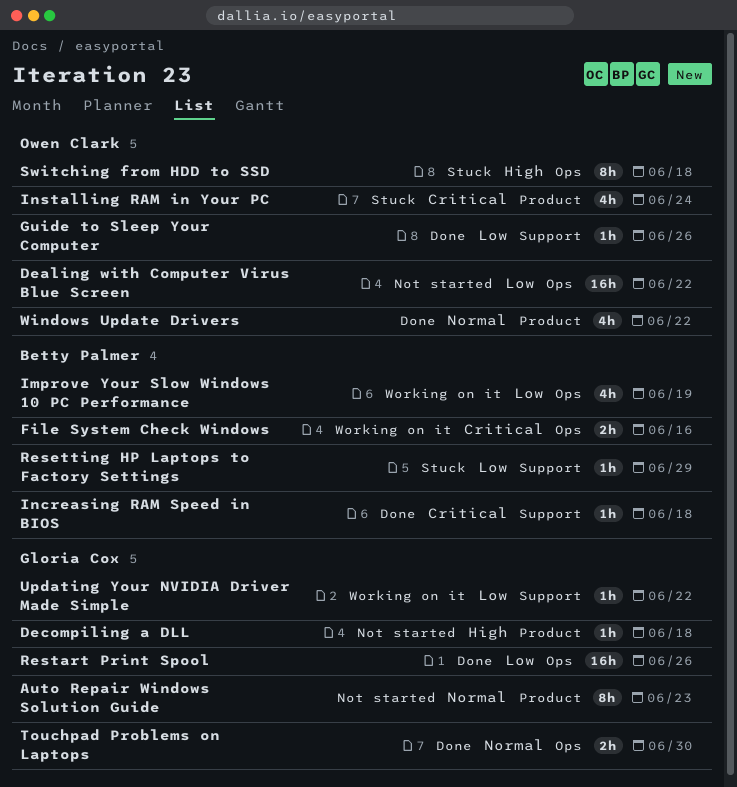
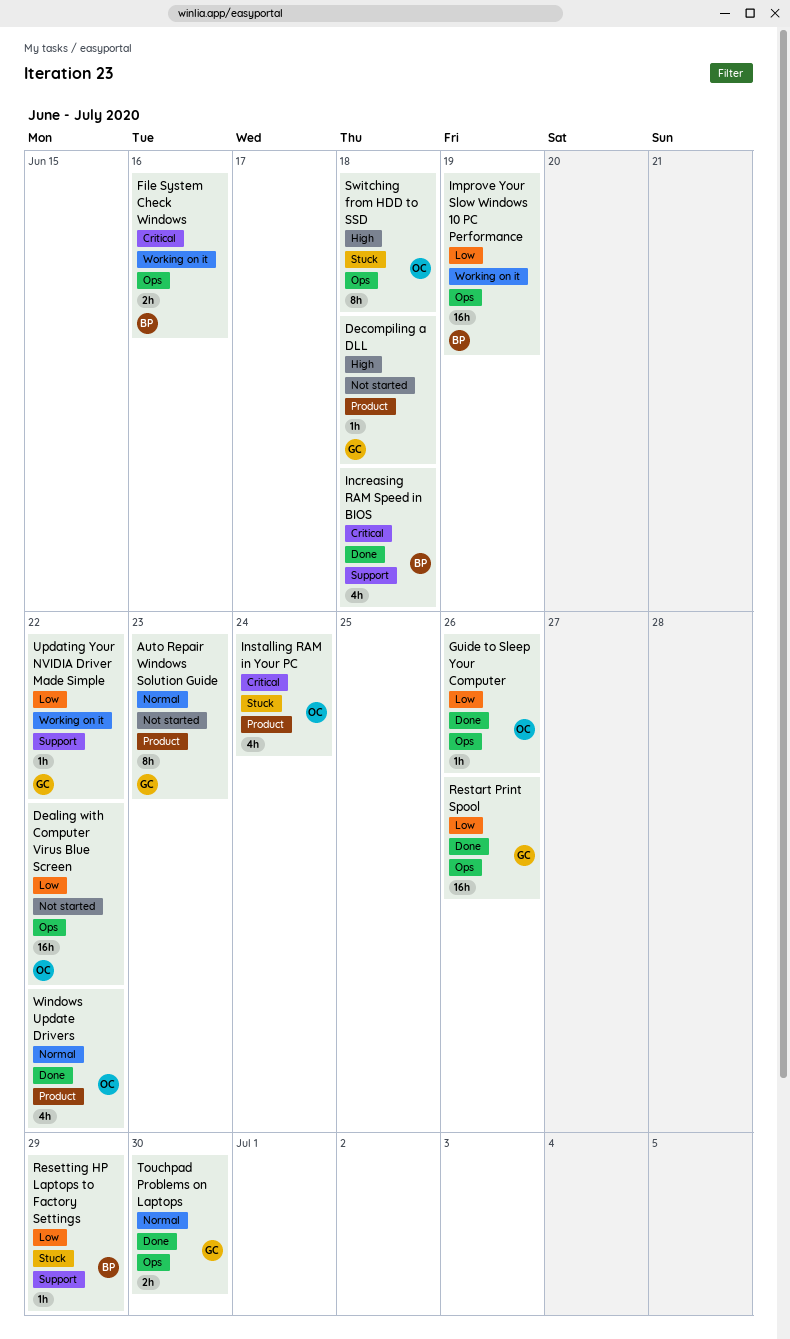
Guide to Sleep Your Computer, label: Support -> Ops
Improve Your Slow Windows 10 PC Performance, estimate: 4h -> 16h
Increasing RAM Speed in BIOS, estimate: 1h -> 4h

